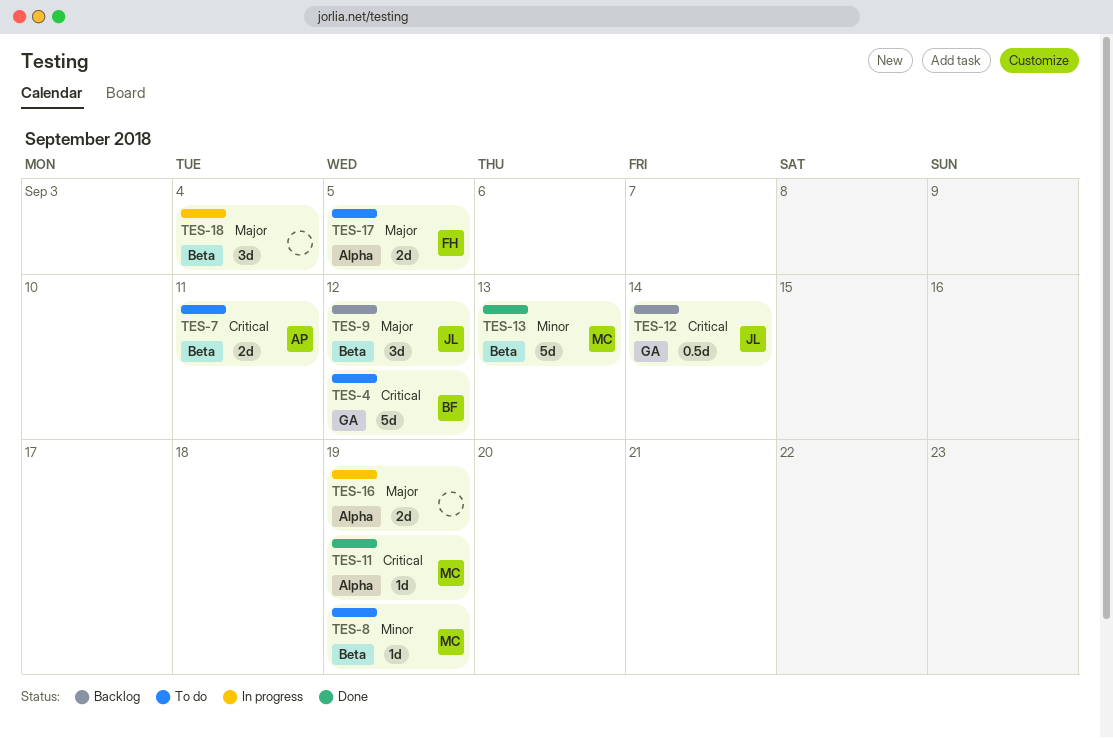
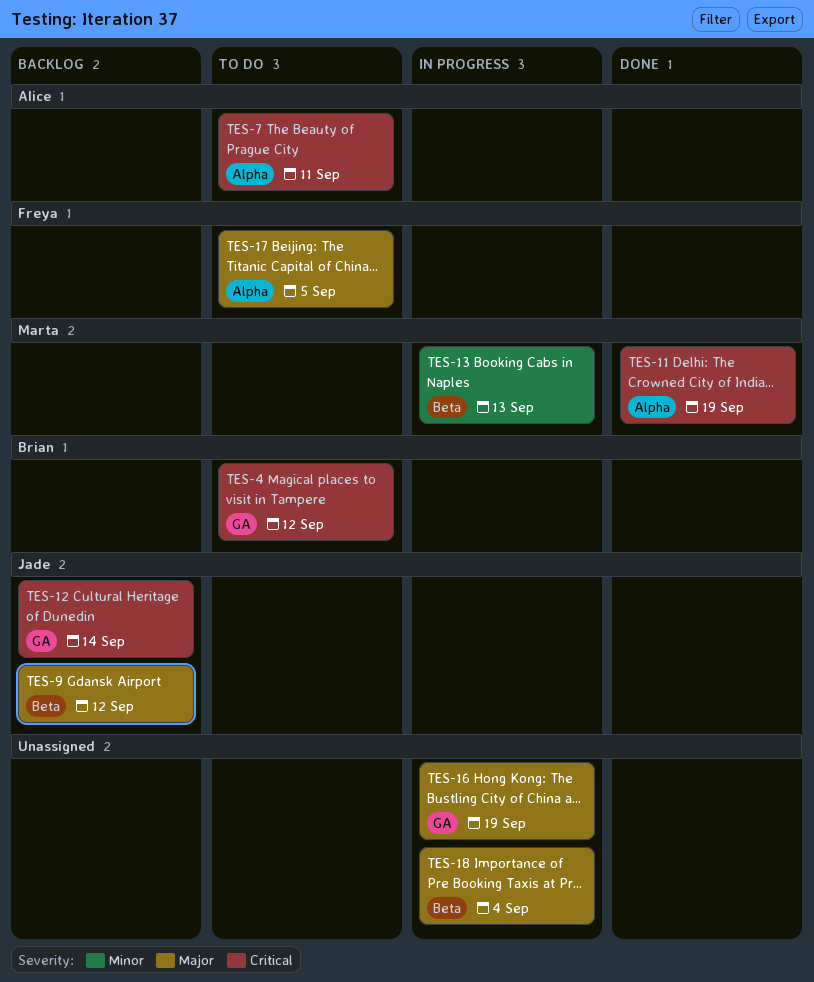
TES-7, label: Beta -> Alpha
TES-8: present -> none
TES-13, status: Done -> In progress
TES-16, label: Alpha -> GA

